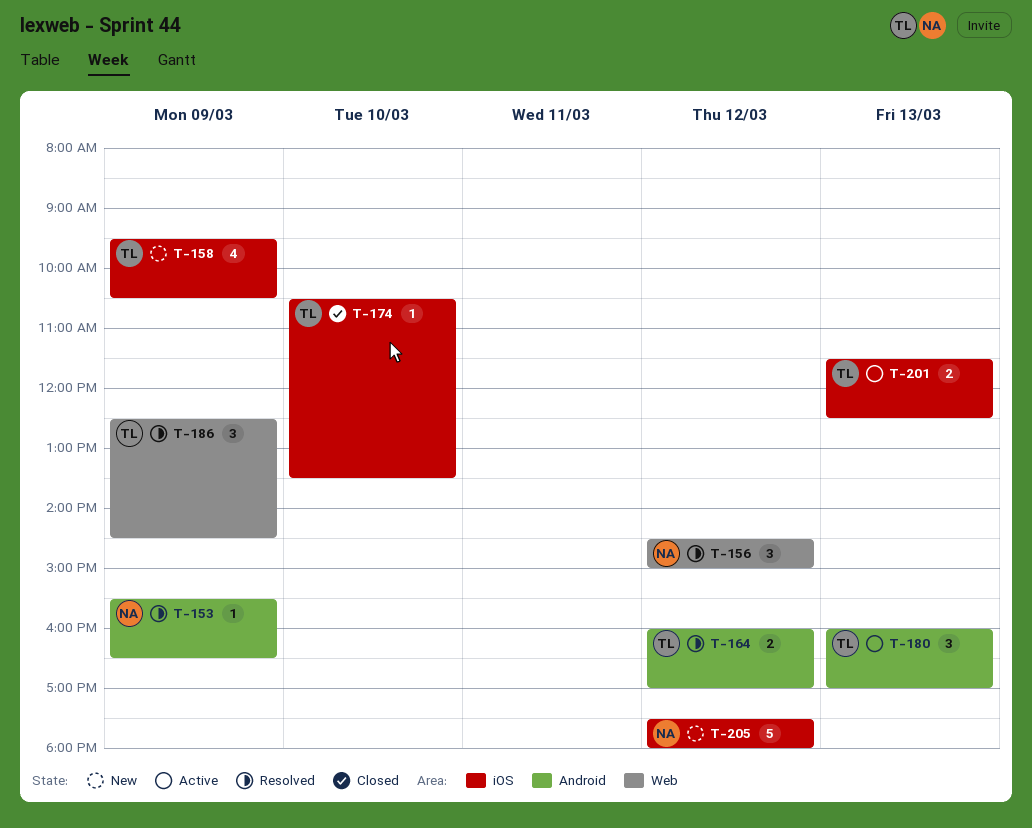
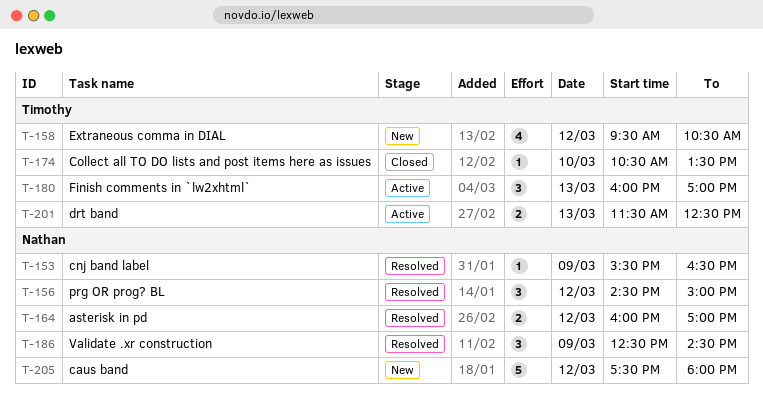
T-158, day: Mar 9 -> Mar 12
T-164, owner: Timothy -> Nathan
T-186, owner: Timothy -> Nathan

